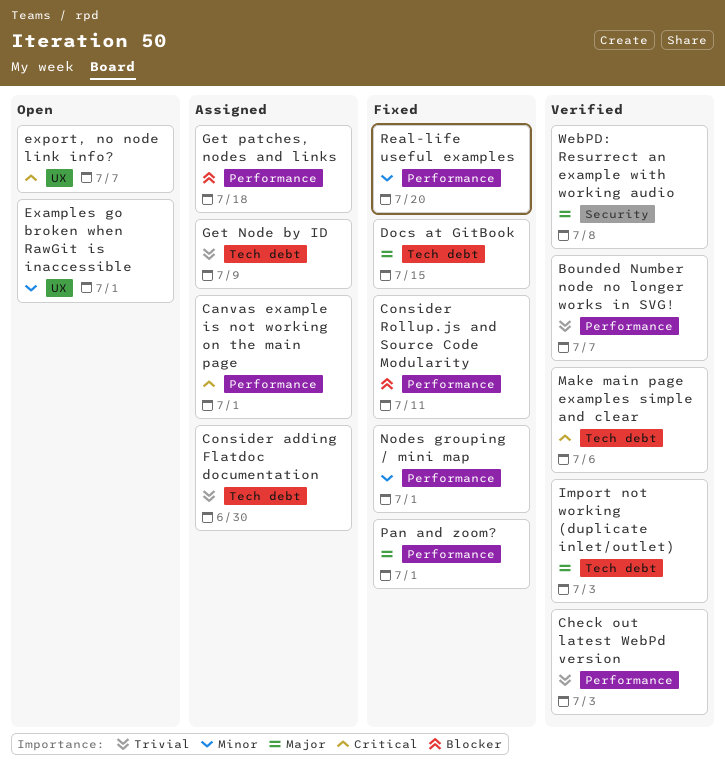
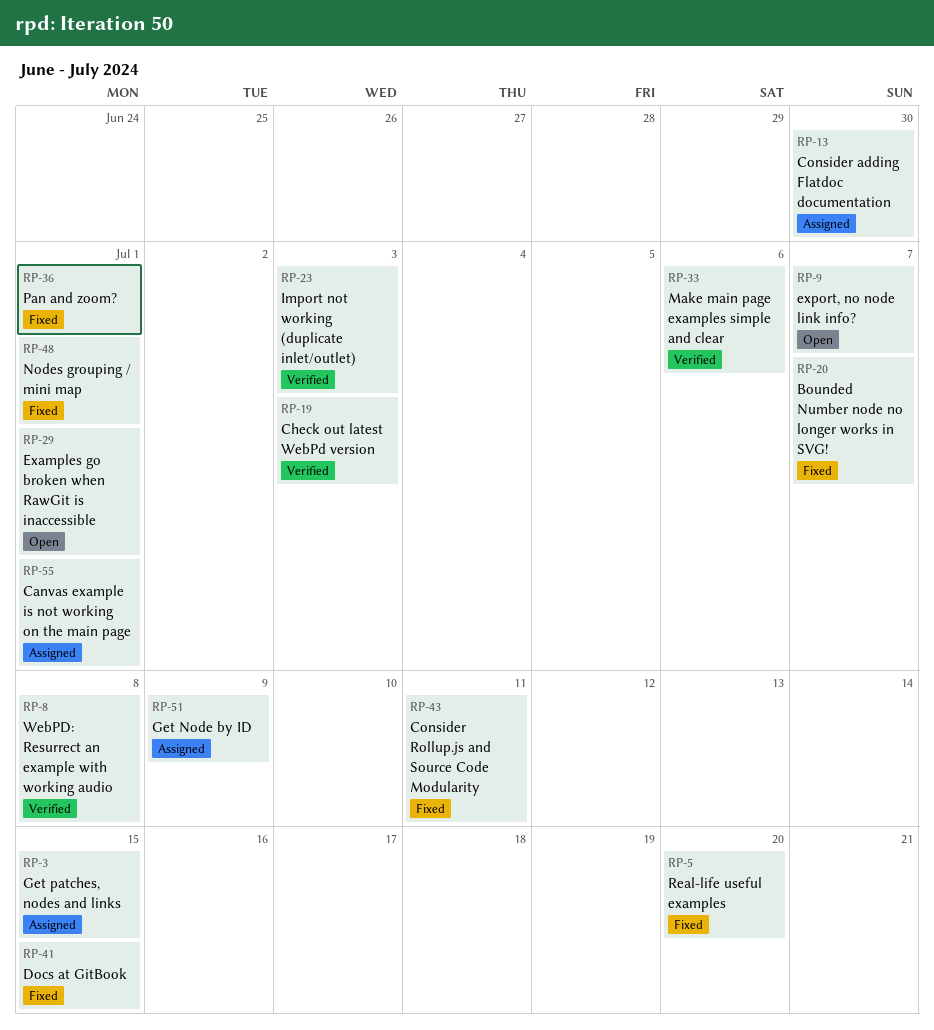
Bounded Number node no longer works in SVG!, status: Verified -> Fixed
Get patches, nodes and links, due: Jul 18 -> Jul 15

